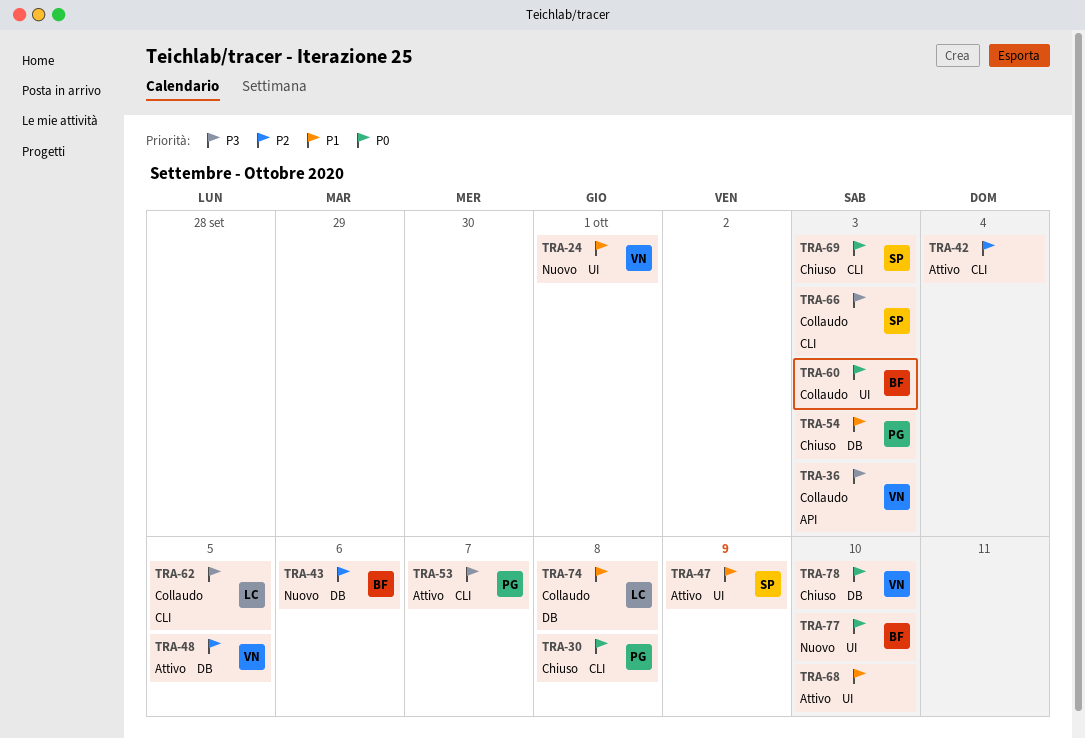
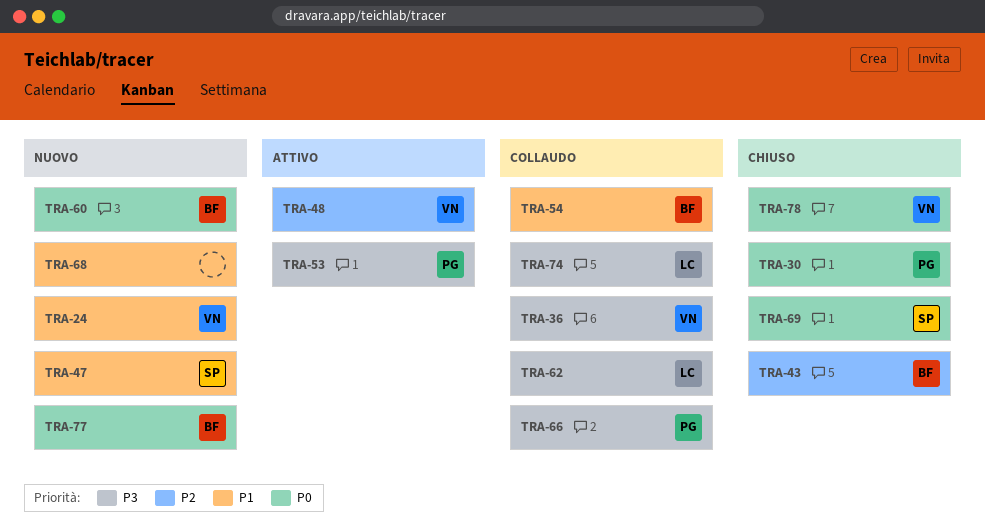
TRA-42: present -> none
TRA-43, status: Nuovo -> Chiuso
TRA-47, status: Attivo -> Nuovo
TRA-54, status: Chiuso -> Collaudo
TRA-54, owner: PG -> BF
TRA-60, status: Collaudo -> Nuovo
TRA-66, owner: SP -> PG
TRA-68, status: Attivo -> Nuovo
TRA-74, priority: P1 -> P3

